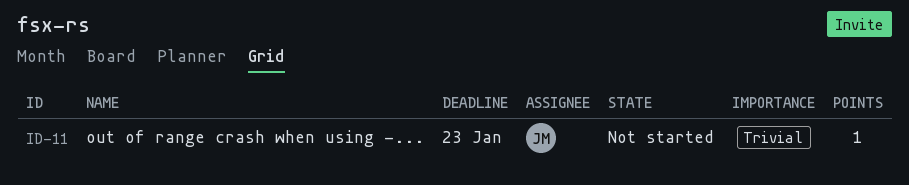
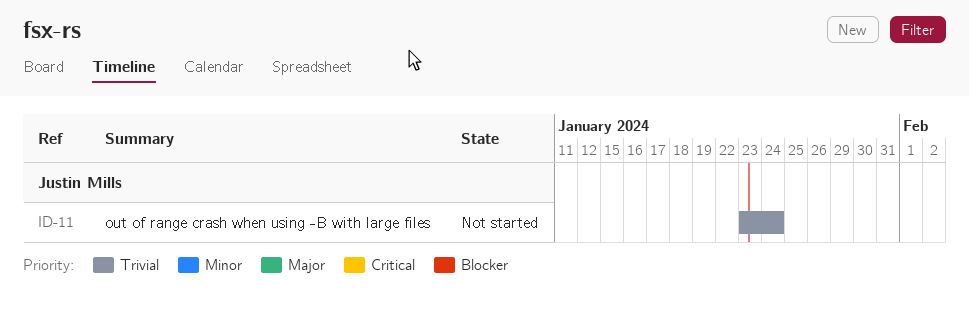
ID-11, due: Jan 23 -> Jan 24

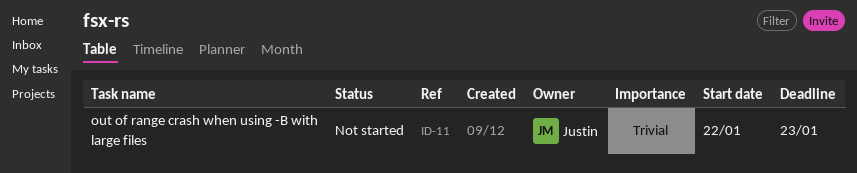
ID-11, start: Jan 23 -> Jan 22
ID-11, due: Jan 24 -> Jan 23

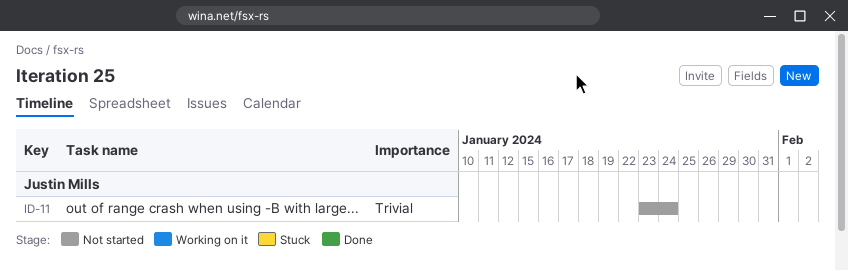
ID-11, start: Jan 22 -> Jan 23
ID-11, due: Jan 23 -> Jan 24

